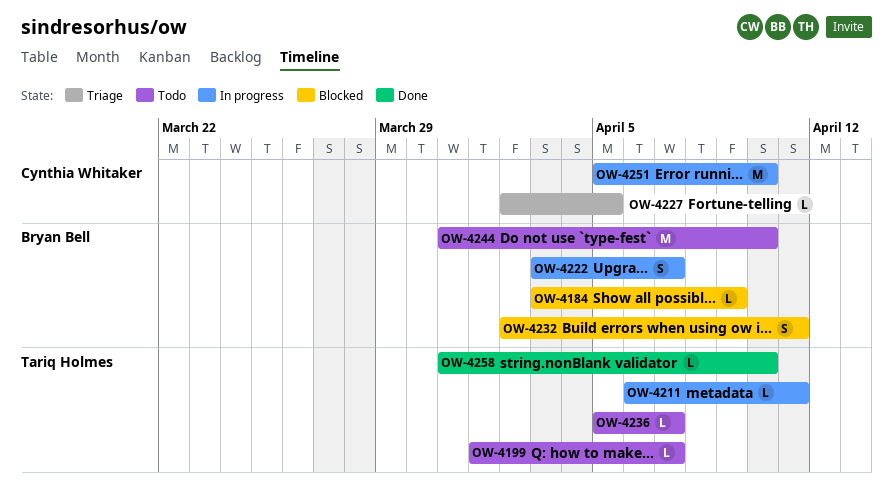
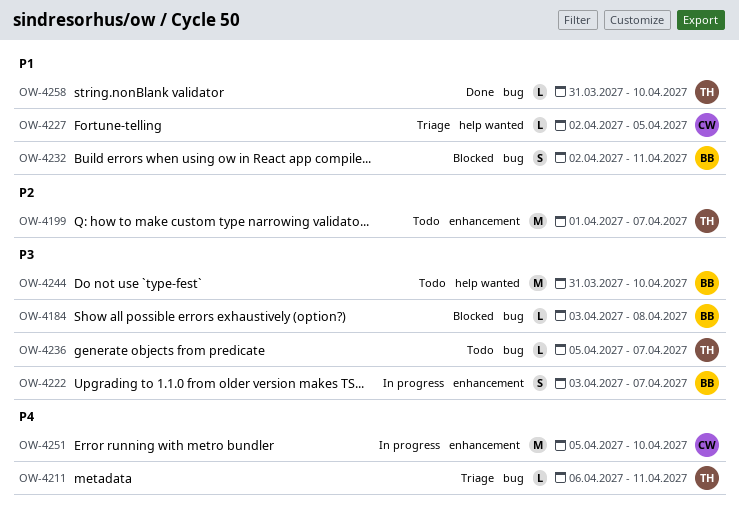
OW-4184, due: Apr 9 -> Apr 8
OW-4199, estimate: L -> M
OW-4211, status: In progress -> Triage

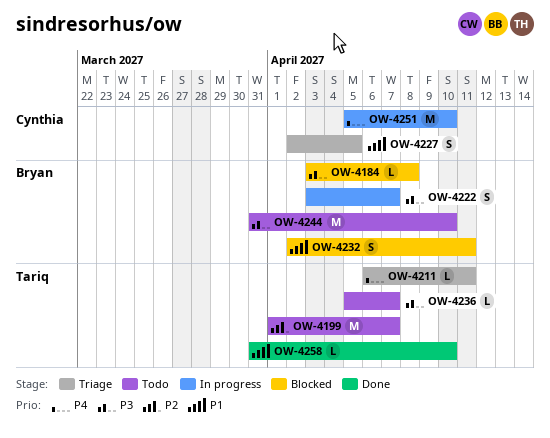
OW-4227, estimate: L -> S

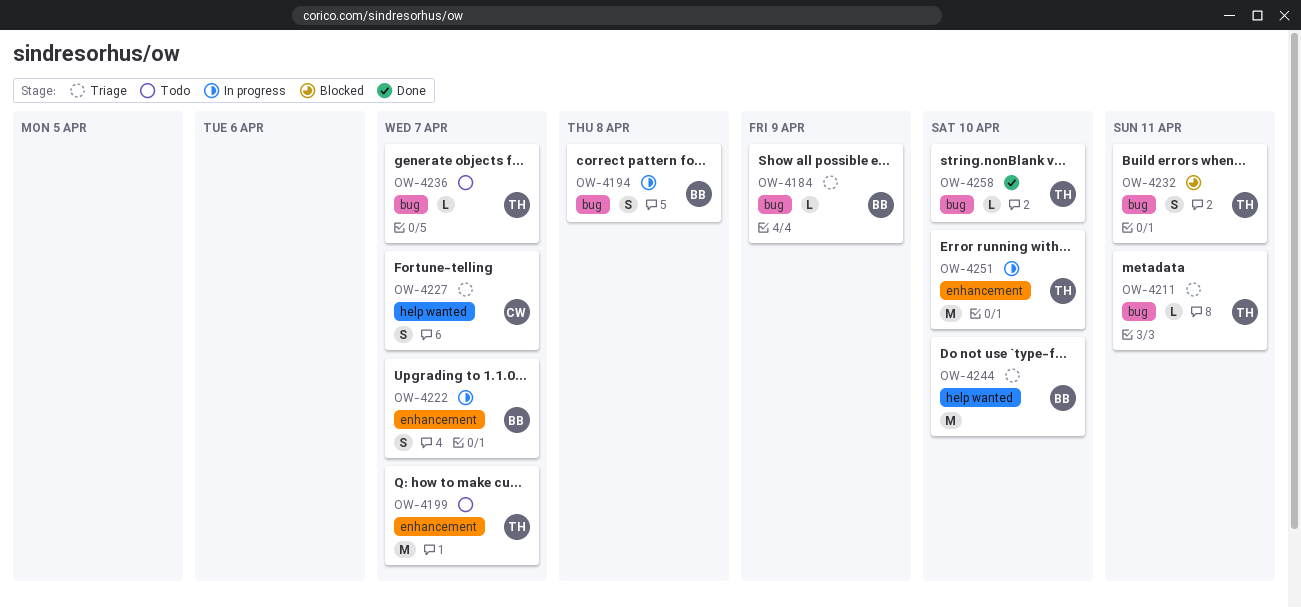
OW-4184, status: Blocked -> Triage
OW-4184, due: Apr 8 -> Apr 9
OW-4194: none -> present
OW-4227, due: Apr 5 -> Apr 7
OW-4232, owner: Bryan -> Tariq
OW-4244, status: Todo -> Triage
OW-4251, owner: Cynthia -> Tariq

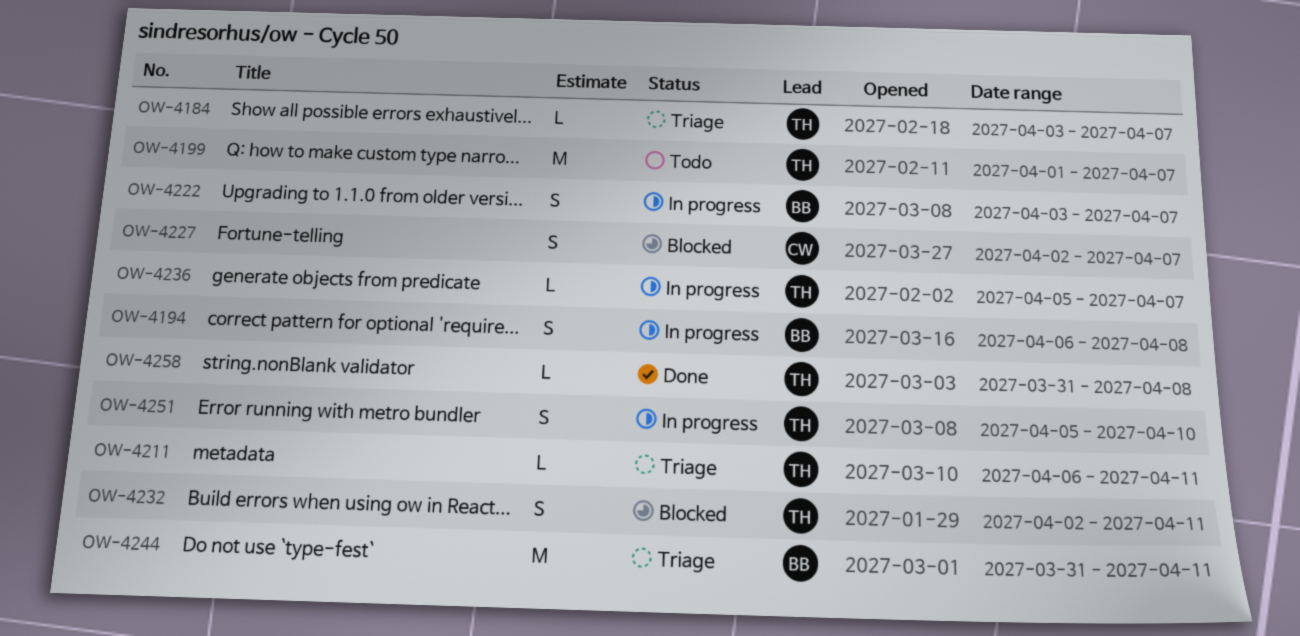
OW-4184, owner: BB -> TH
OW-4184, due: Apr 9 -> Apr 7
OW-4227, status: Triage -> Blocked
OW-4236, status: Todo -> In progress
OW-4244, due: Apr 10 -> Apr 11
OW-4251, estimate: M -> S
OW-4258, due: Apr 10 -> Apr 8

